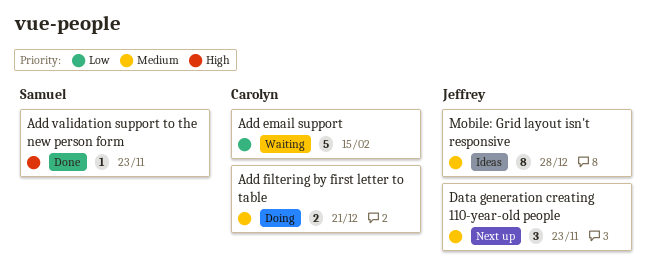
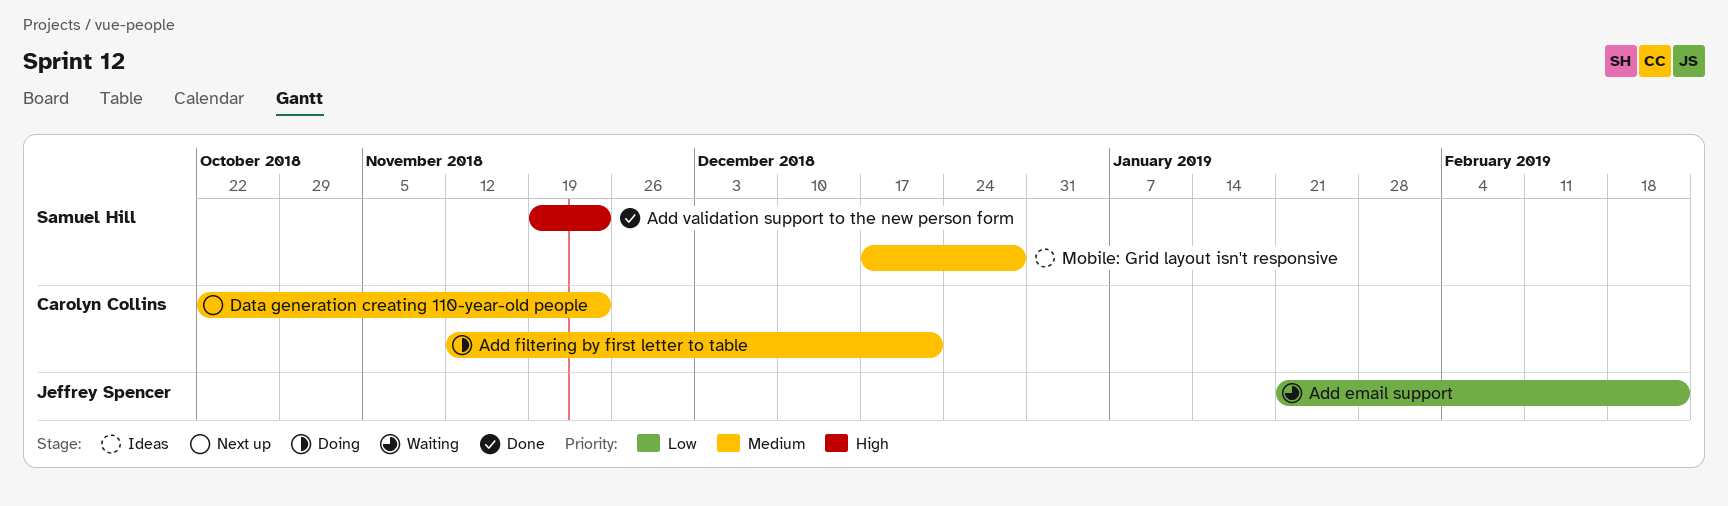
Add email support, owner: Carolyn Collins -> Jeffrey Spencer
Add email support, due: Feb 15 -> Feb 22
Data generation creating 110-year-old people, owner: Jeffrey Spencer -> Carolyn Collins
Mobile: Grid layout isn't responsive, owner: Jeffrey Spencer -> Samuel Hill

